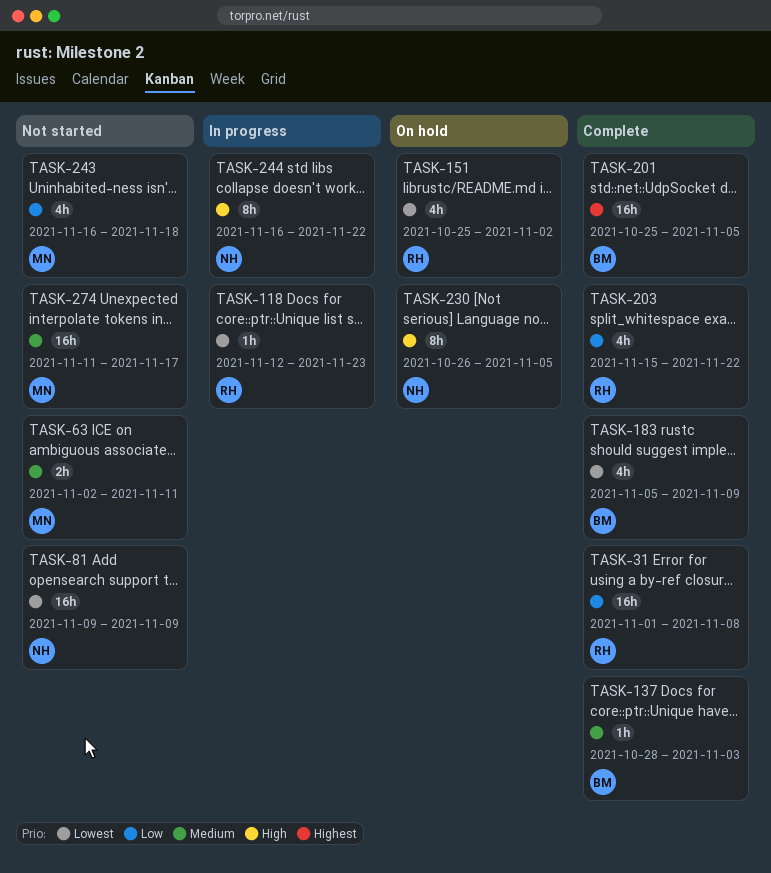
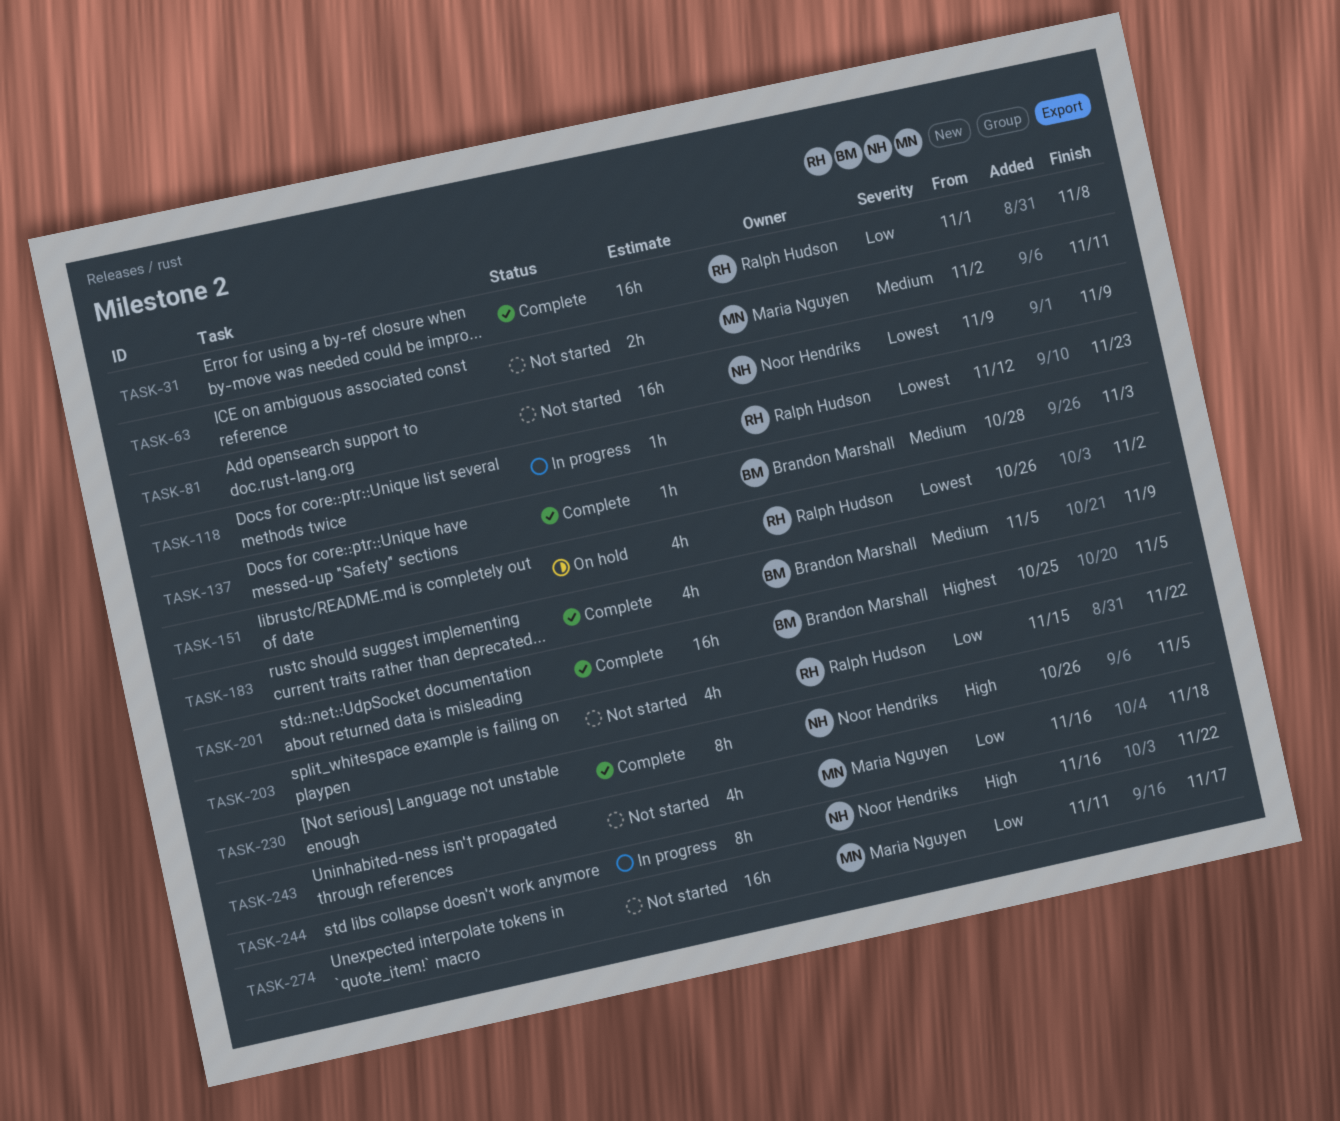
TASK-151, start: Oct 25 -> Oct 26
TASK-183, priority: Lowest -> Medium
TASK-203, status: Complete -> Not started
TASK-230, status: On hold -> Complete
TASK-274, priority: Medium -> Low

